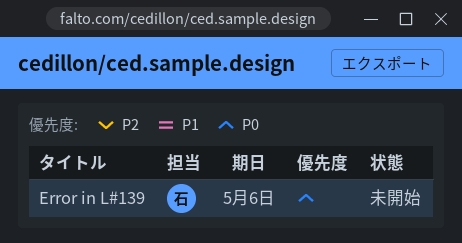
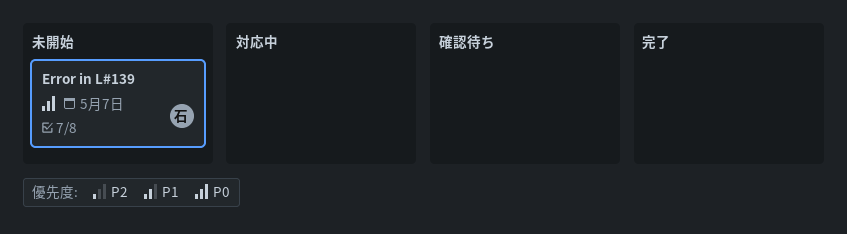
Error in L#139, due: May 6 -> May 7

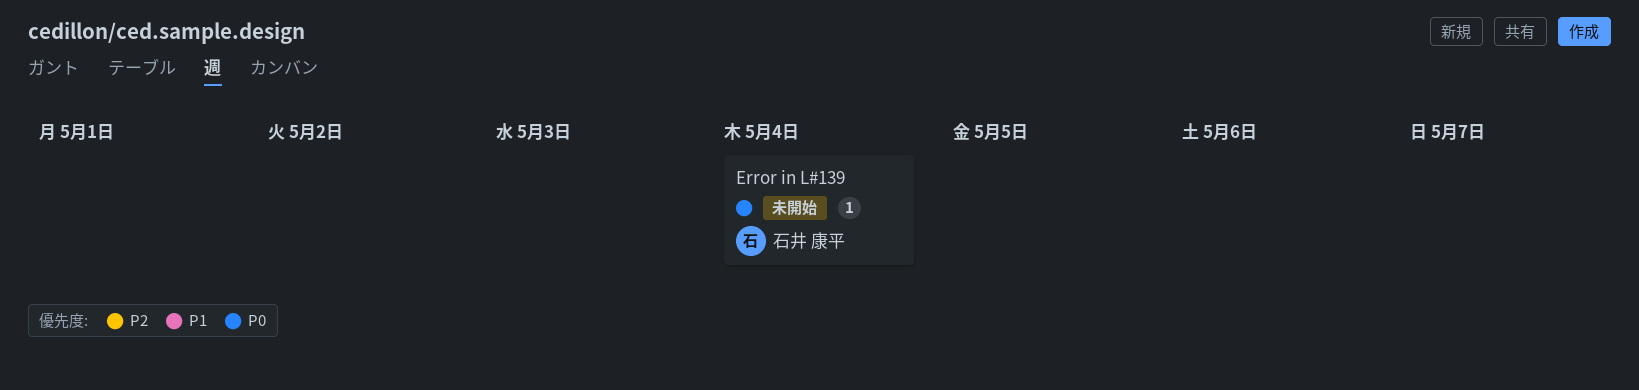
Error in L#139, due: May 7 -> May 4

